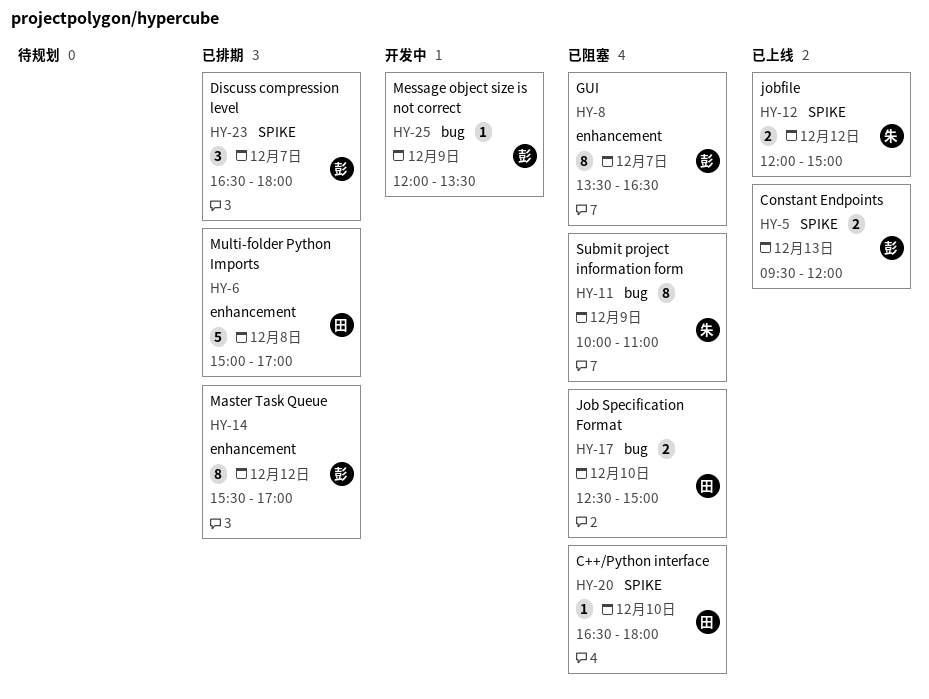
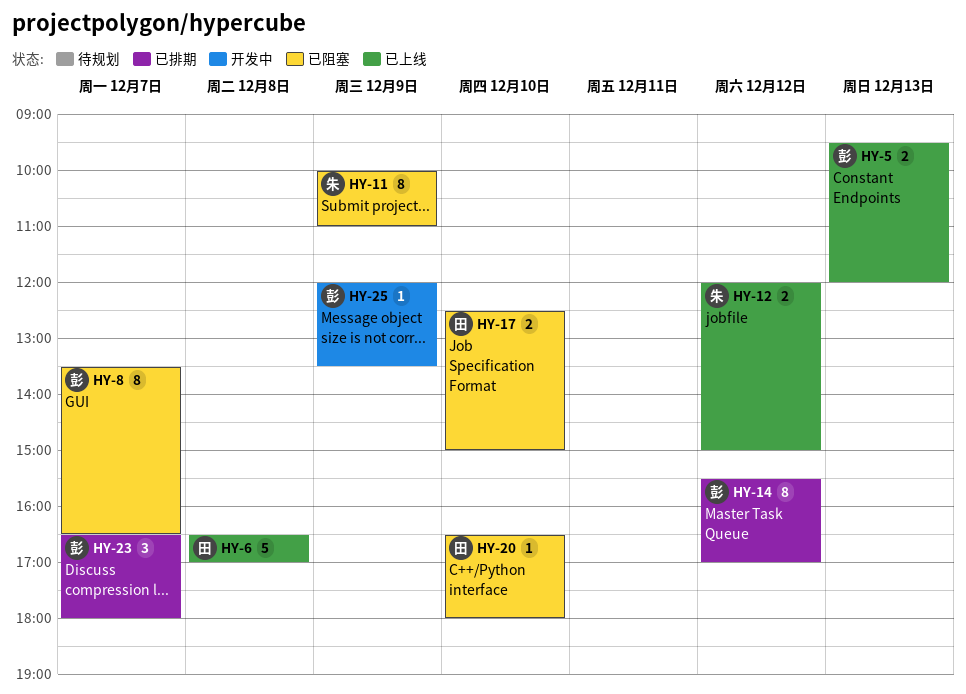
HY-6, status: 已排期 -> 已上线
HY-6, begins: 15:00 -> 16:30

